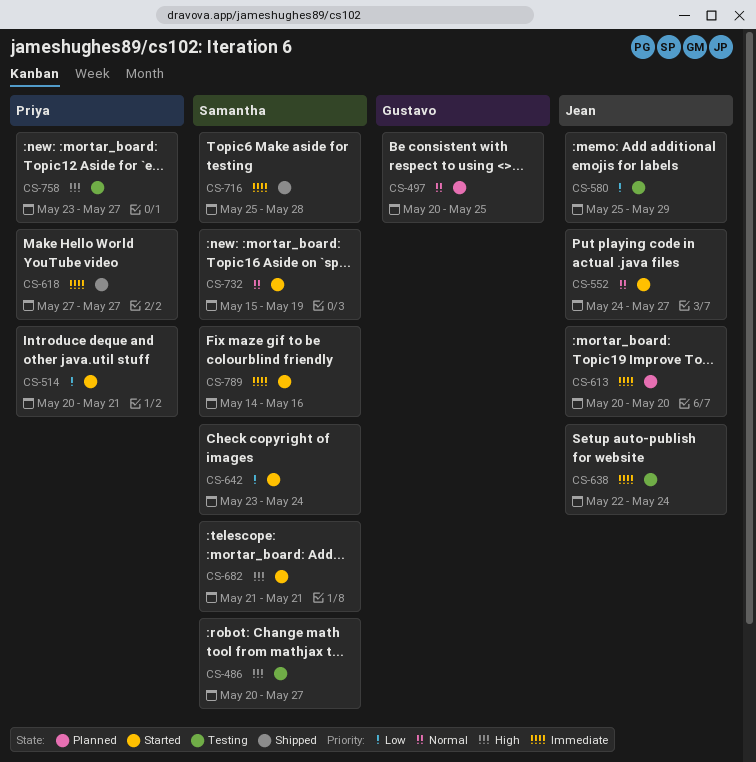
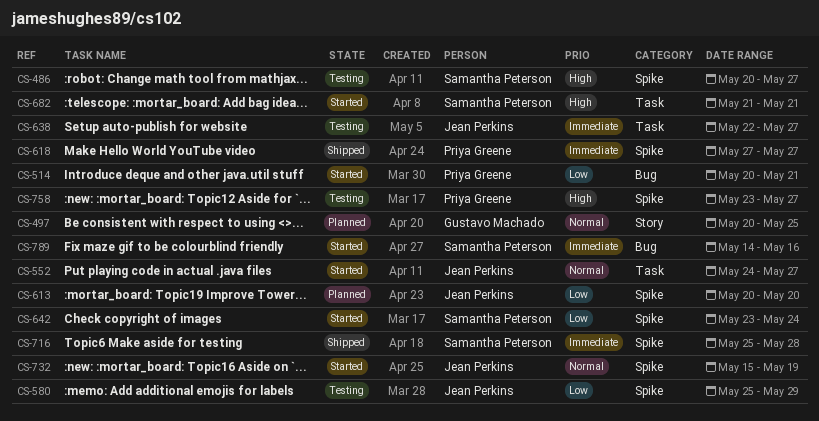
CS-613, priority: Immediate -> Low
CS-638, due: May 24 -> May 27
CS-732, owner: Samantha Peterson -> Jean Perkins

